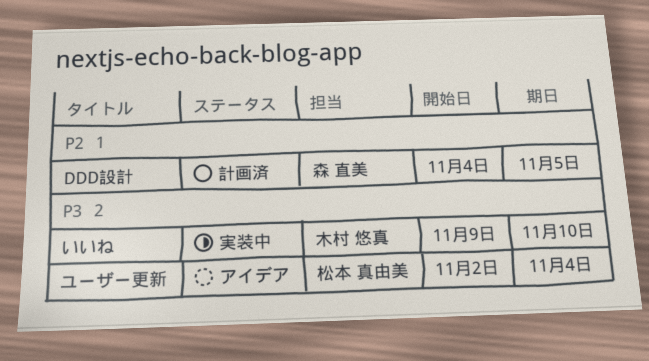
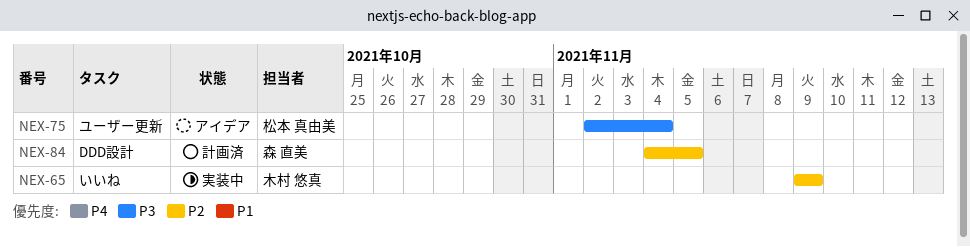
いいね, priority: P3 -> P2
いいね, due: Nov 10 -> Nov 9

